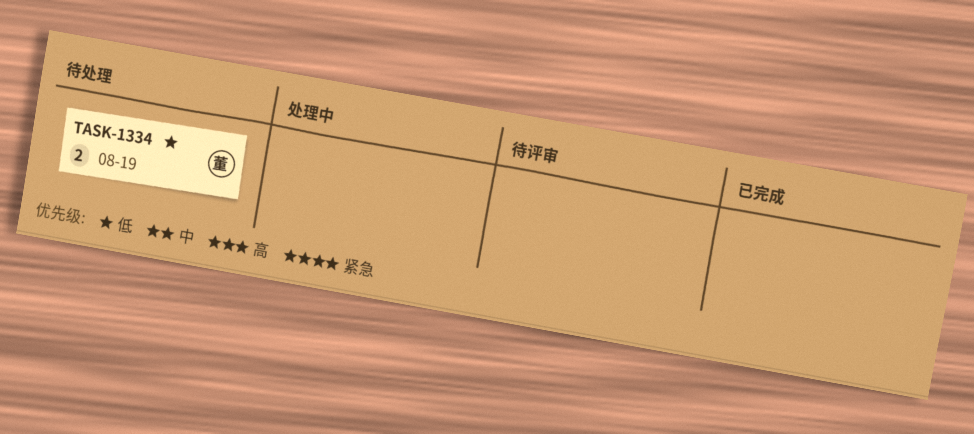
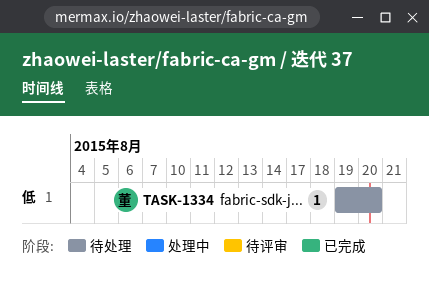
TASK-1334, estimate: 2 -> 1
TASK-1334, due: Aug 19 -> Aug 20

